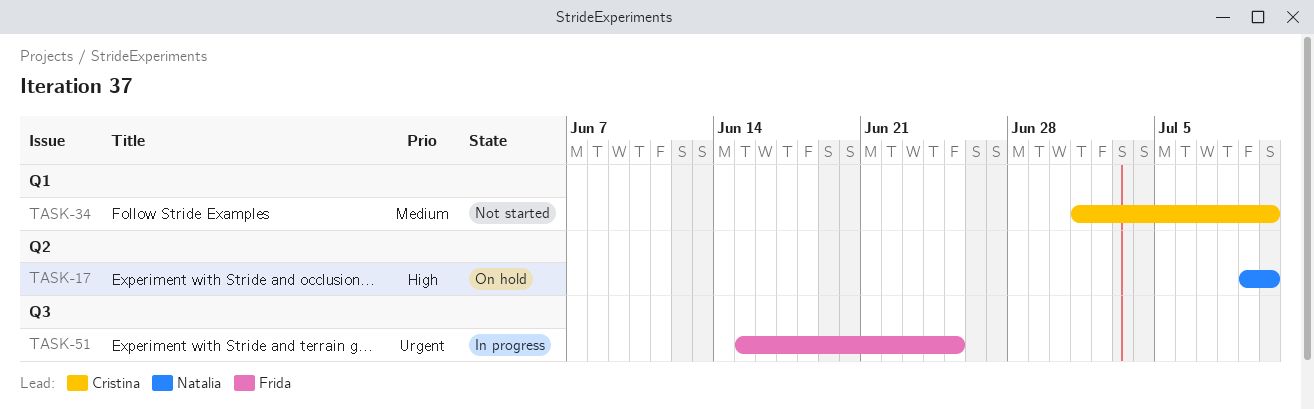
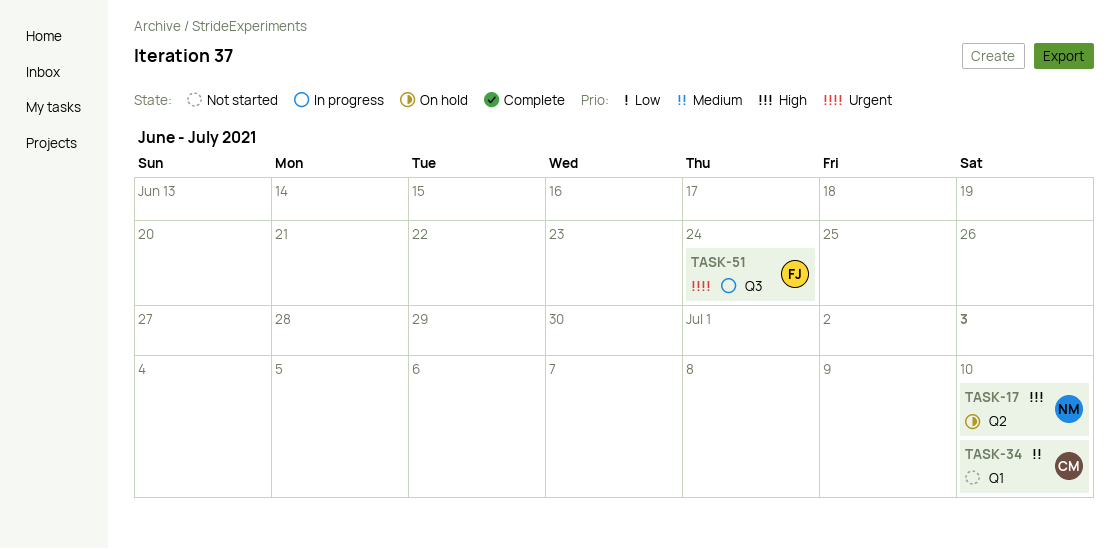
TASK-51, due: Jun 25 -> Jun 24

